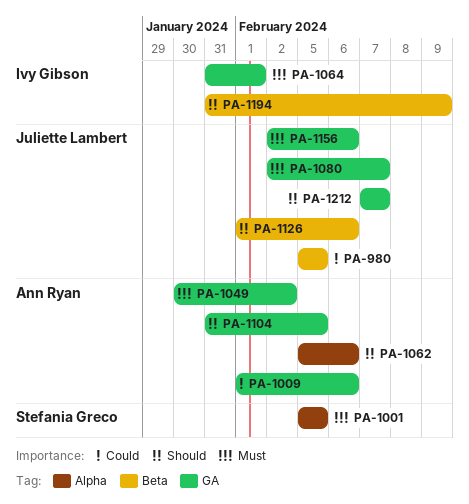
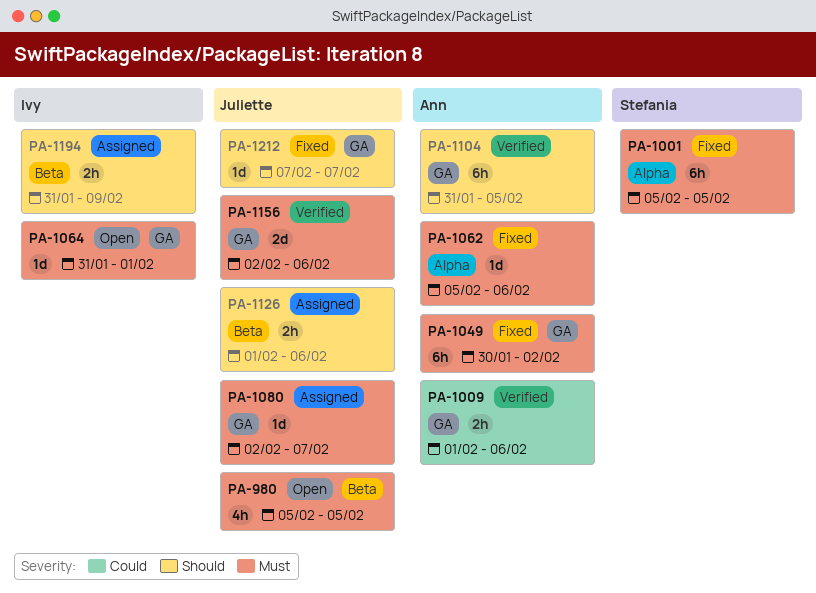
PA-980, priority: Could -> Must
PA-1062, priority: Should -> Must

